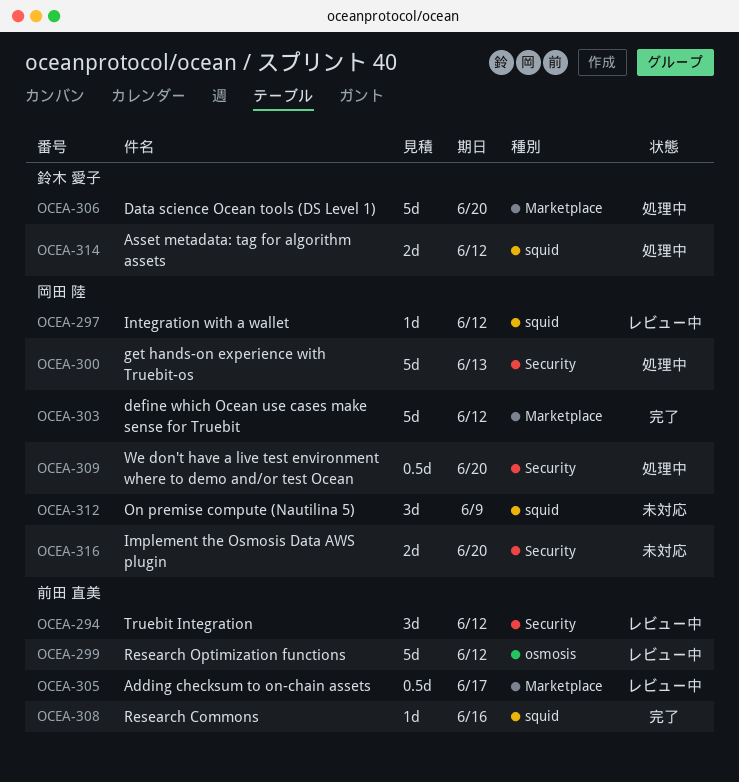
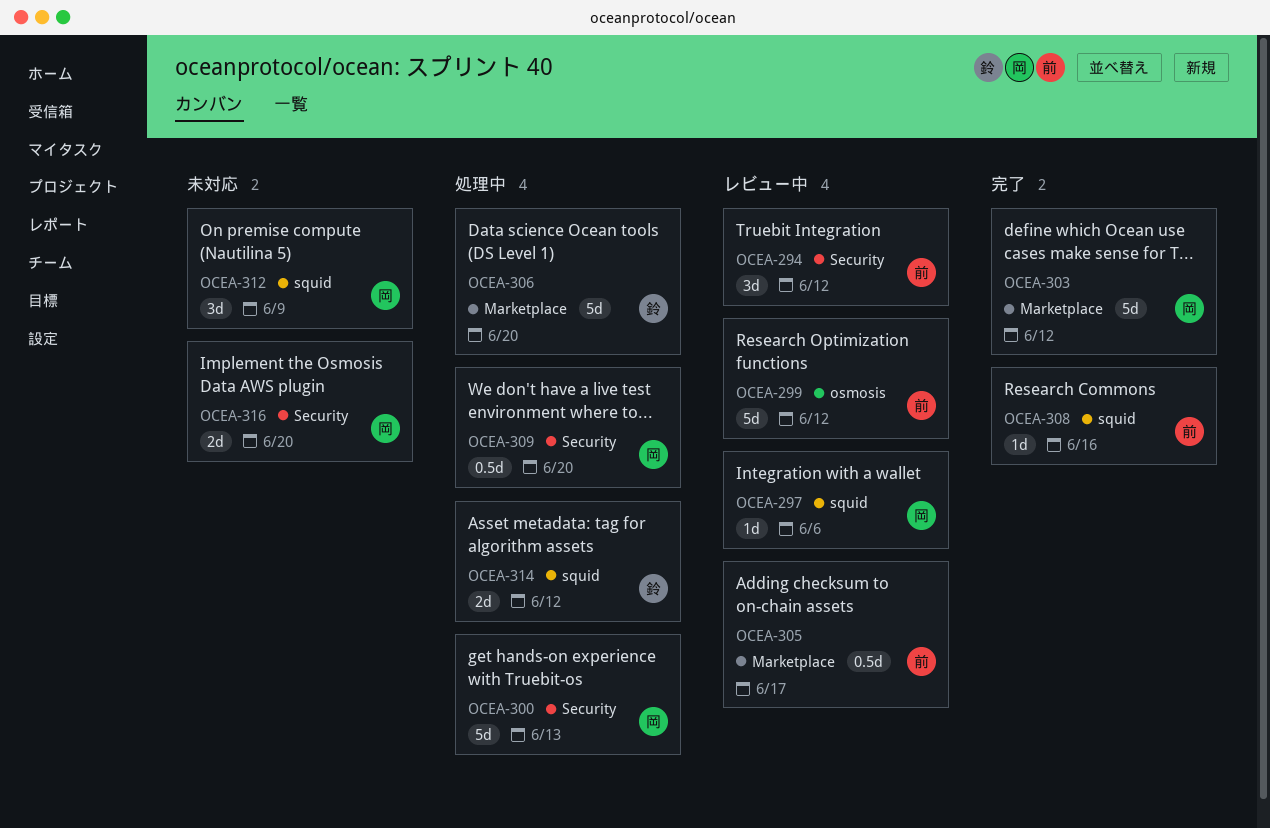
OCEA-297, due: Jun 12 -> Jun 6

